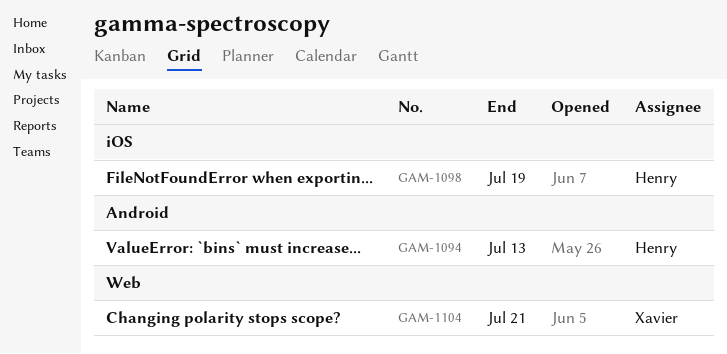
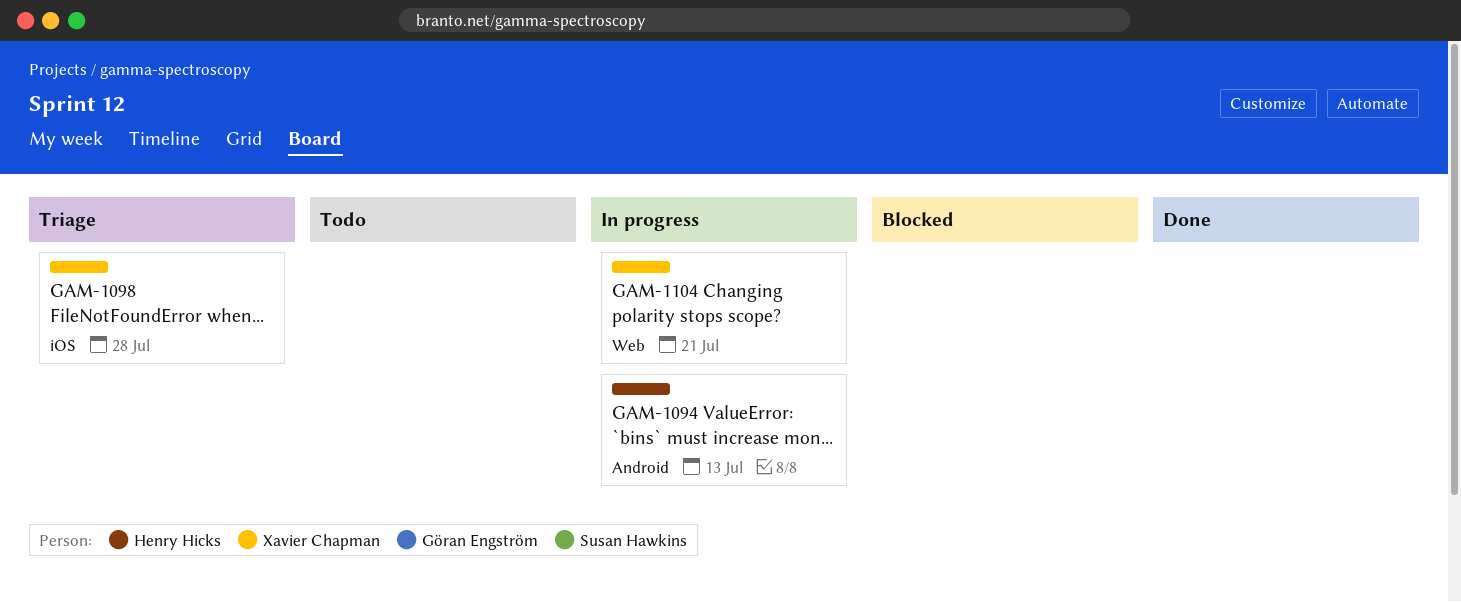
GAM-1098, owner: Henry Hicks -> Xavier Chapman
GAM-1098, due: Jul 19 -> Jul 28

